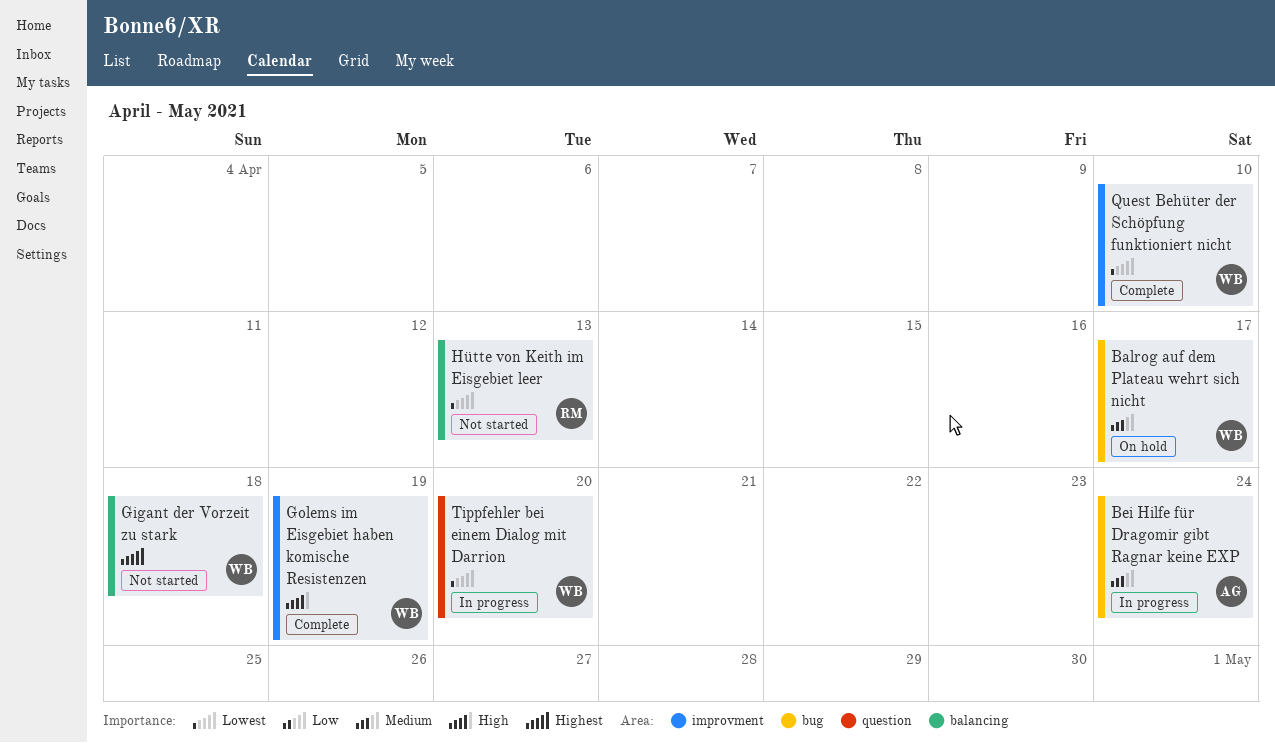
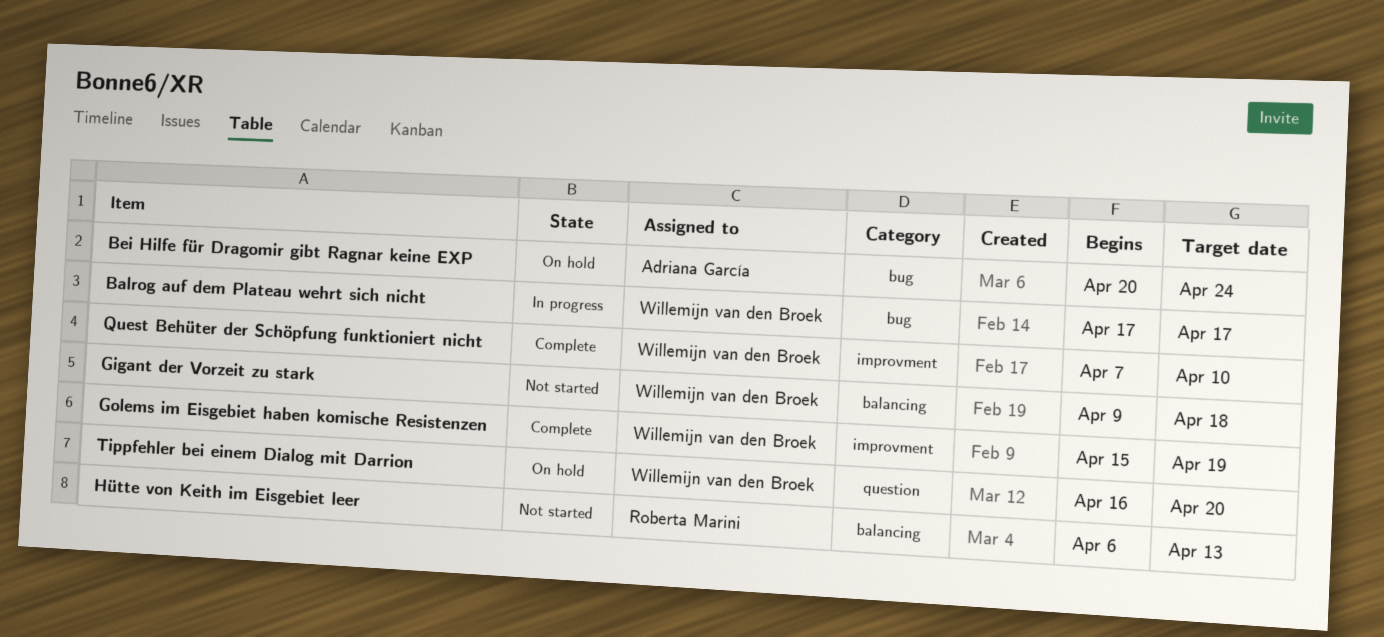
Balrog auf dem Plateau wehrt sich nicht, status: On hold -> In progress
Bei Hilfe für Dragomir gibt Ragnar keine EXP, status: In progress -> On hold
Tippfehler bei einem Dialog mit Darrion, status: In progress -> On hold

